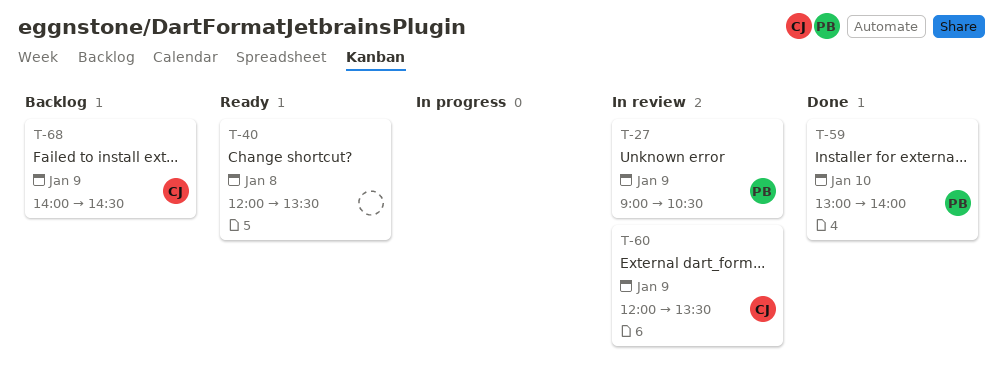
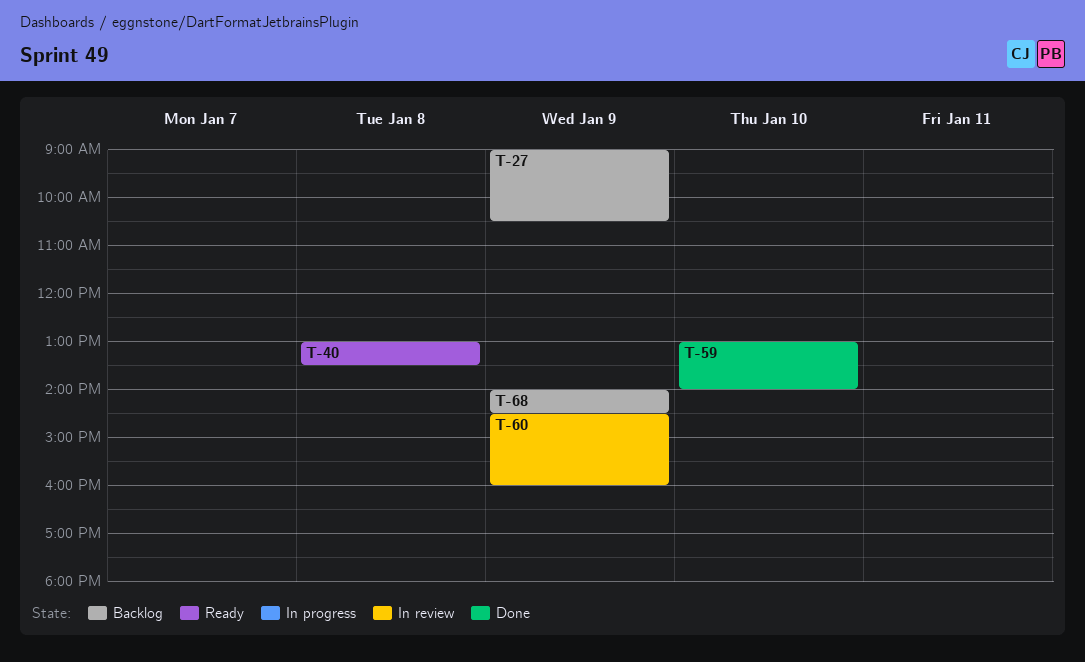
T-27, status: In review -> Backlog
T-40, begins: 12:00 -> 13:00
T-60, begins: 12:00 -> 14:30
T-60, ends: 13:30 -> 16:00

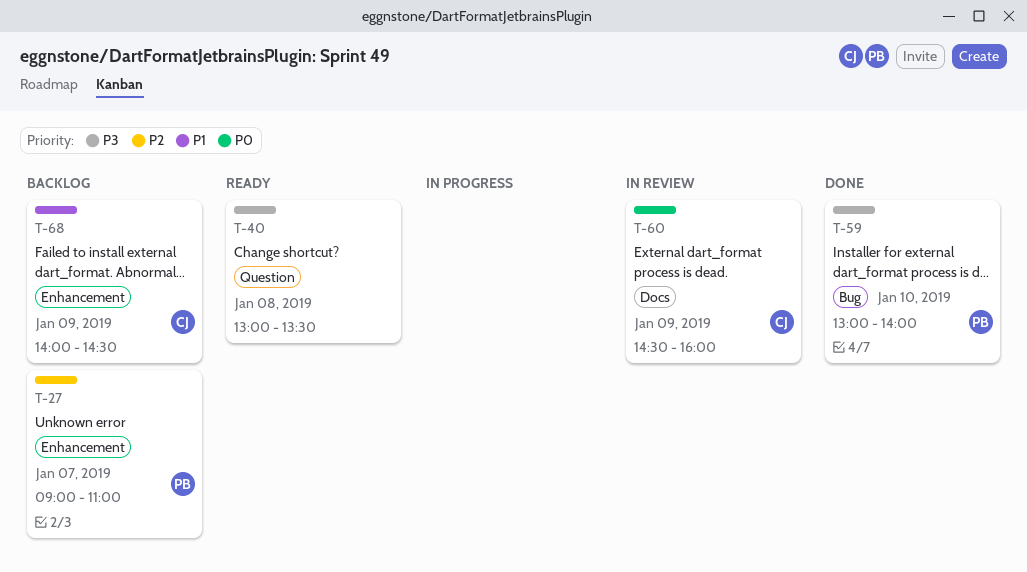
T-27, day: Jan 9 -> Jan 7
T-27, ends: 10:30 -> 11:00

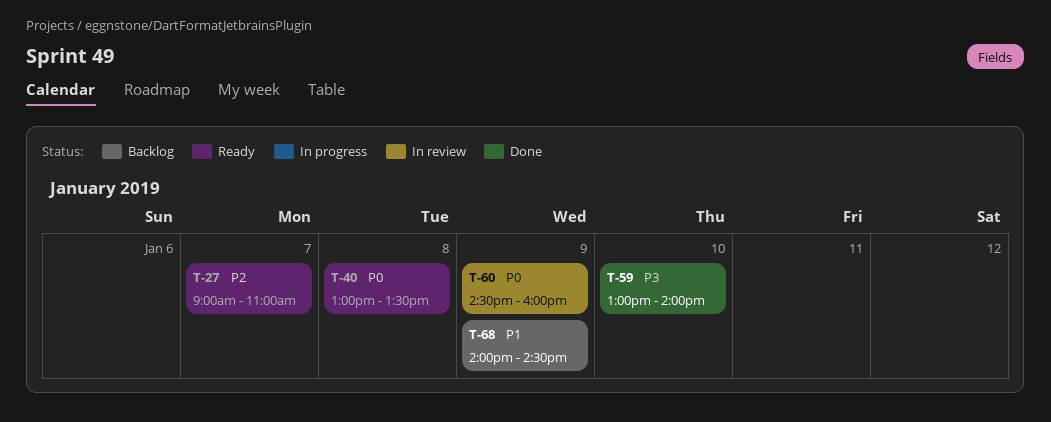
T-27, status: Backlog -> Ready
T-40, priority: P3 -> P0

